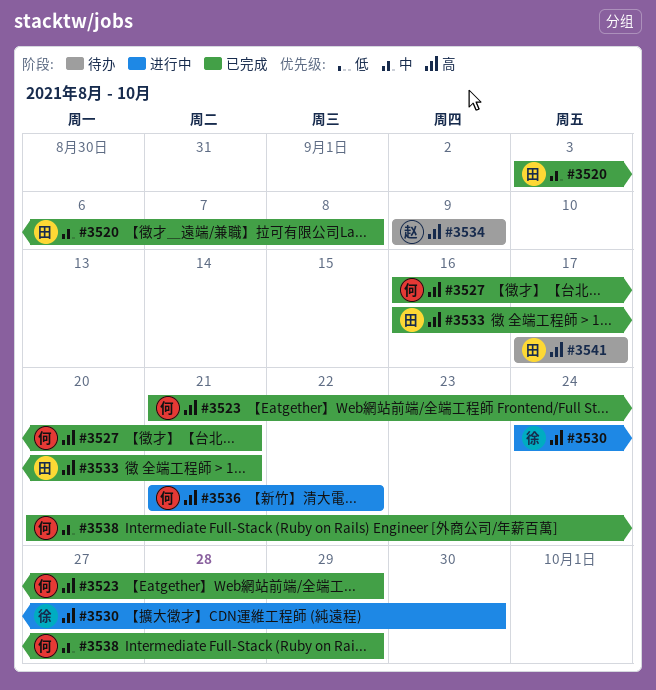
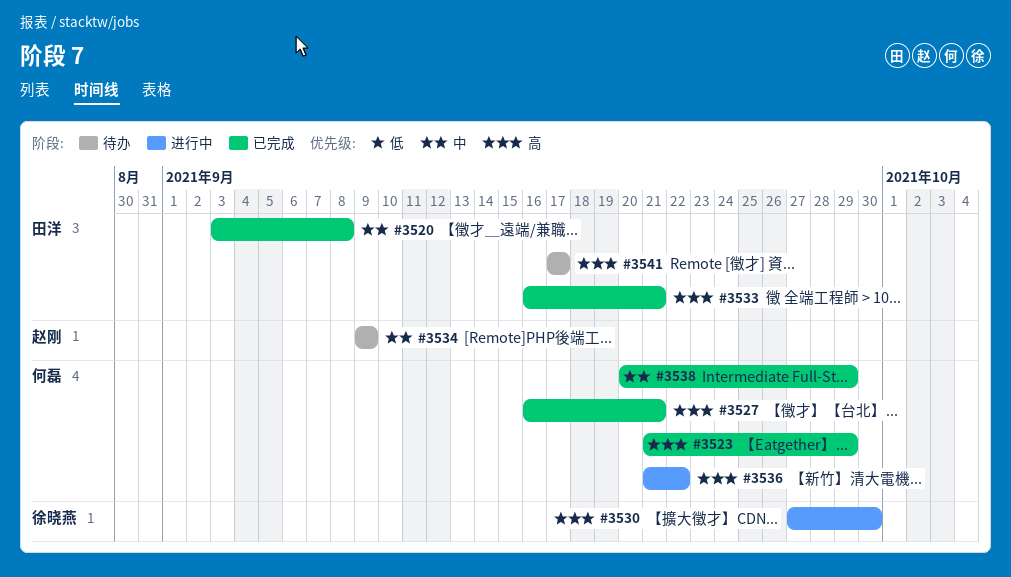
#3530, start: Sep 24 -> Sep 27
#3534, priority: 高 -> 中

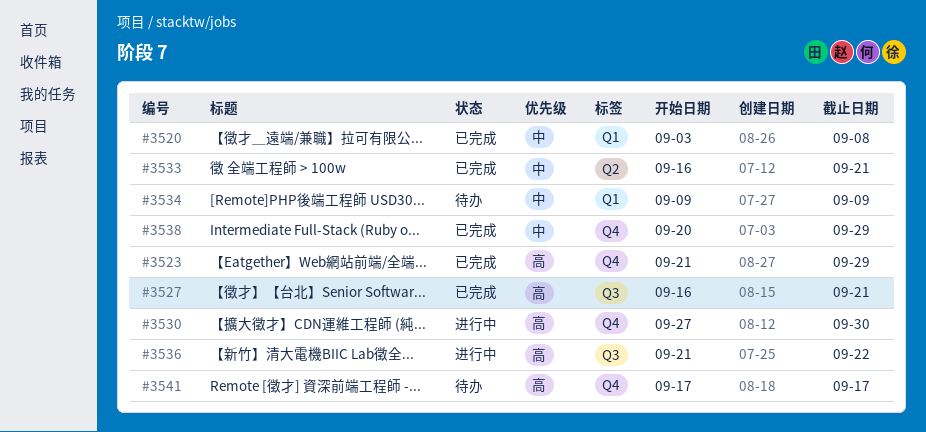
#3533, priority: 高 -> 中

